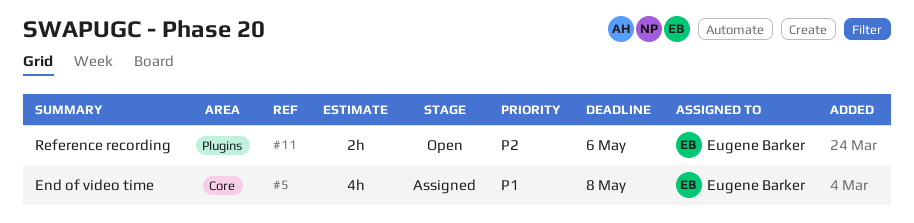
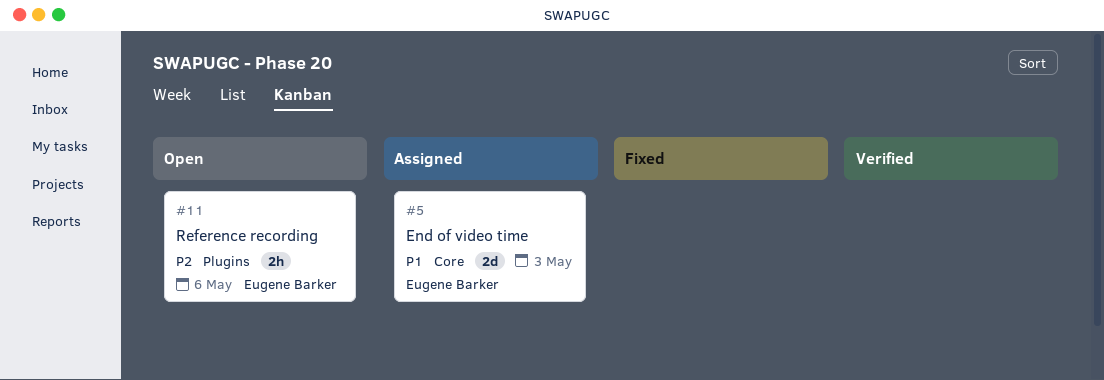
#5, estimate: 4h -> 2d
#5, due: May 8 -> May 3

